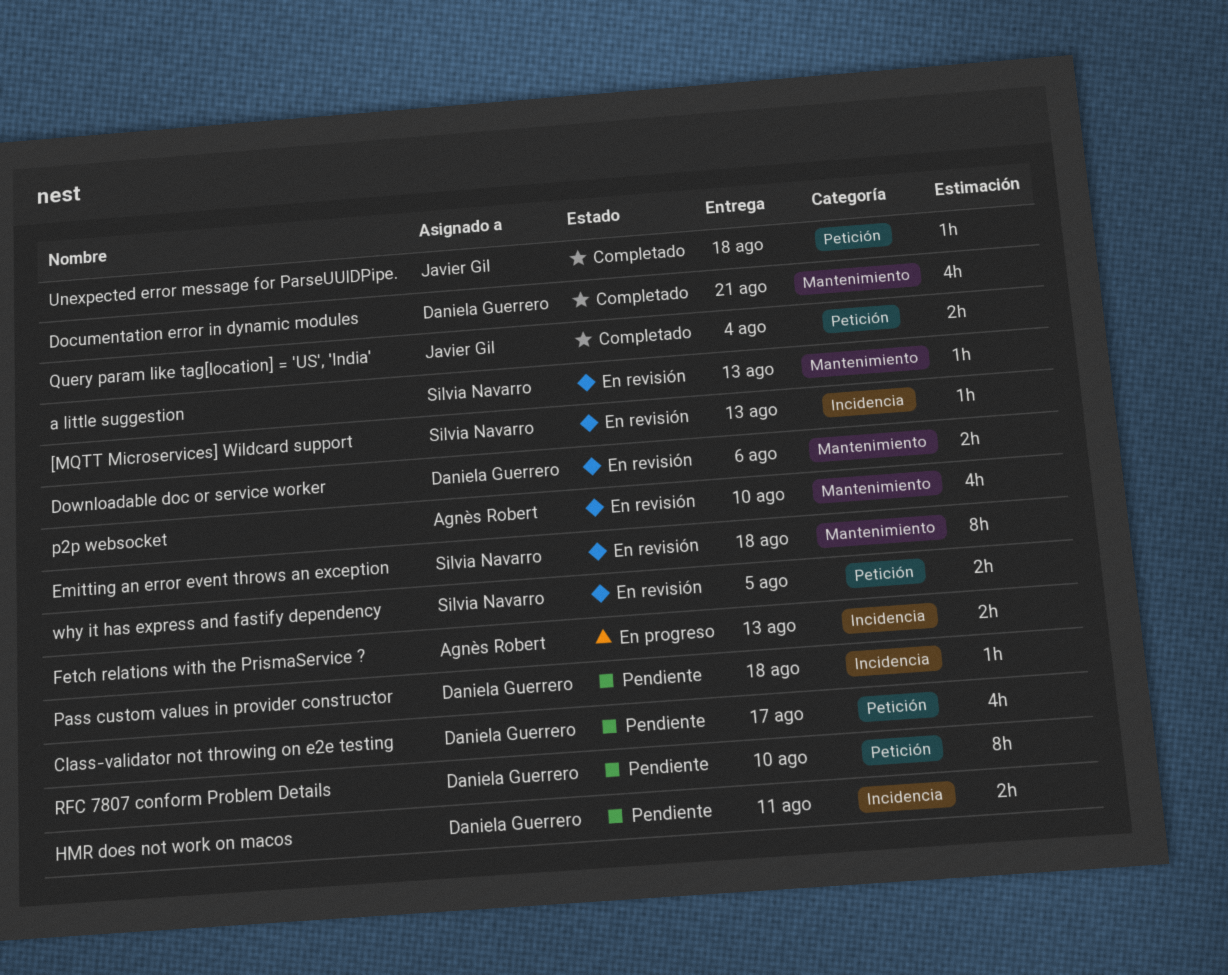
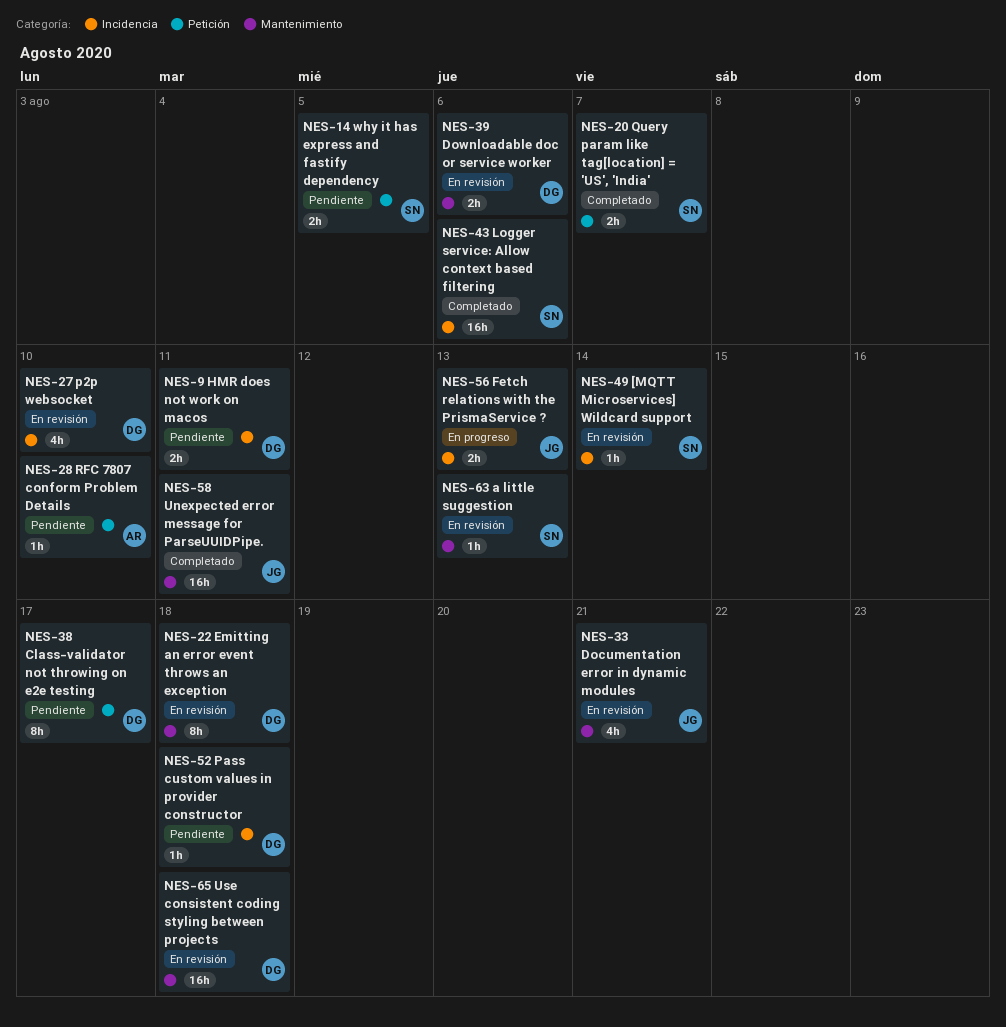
[MQTT Microservices] Wildcard support, due: Aug 13 -> Aug 14
Class-validator not throwing on e2e testing, estimate: 4h -> 8h
Documentation error in dynamic modules, status: Completado -> En revisión
Documentation error in dynamic modules, owner: Daniela Guerrero -> Javier Gil
Emitting an error event throws an exception, owner: Silvia Navarro -> Daniela Guerrero
Fetch relations with the PrismaService ?, owner: Agnès Robert -> Javier Gil
Logger service: Allow context based filtering: none -> present
p2p websocket, owner: Agnès Robert -> Daniela Guerrero
p2p websocket, label: Mantenimiento -> Incidencia
Query param like tag[location] = 'US', 'India', owner: Javier Gil -> Silvia Navarro
Query param like tag[location] = 'US', 'India', due: Aug 4 -> Aug 7
RFC 7807 conform Problem Details, owner: Daniela Guerrero -> Agnès Robert
RFC 7807 conform Problem Details, estimate: 8h -> 1h
Unexpected error message for ParseUUIDPipe., label: Petición -> Mantenimiento
Unexpected error message for ParseUUIDPipe., estimate: 1h -> 16h
Unexpected error message for ParseUUIDPipe., due: Aug 18 -> Aug 11
Use consistent coding styling between projects: none -> present
why it has express and fastify dependency, status: En revisión -> Pendiente

